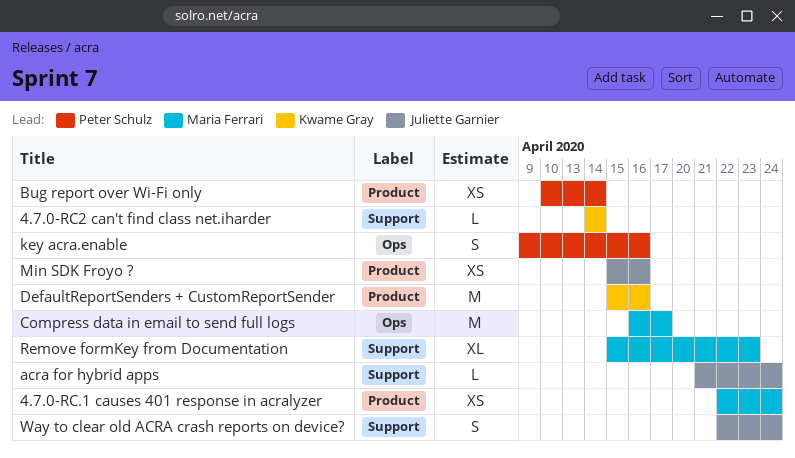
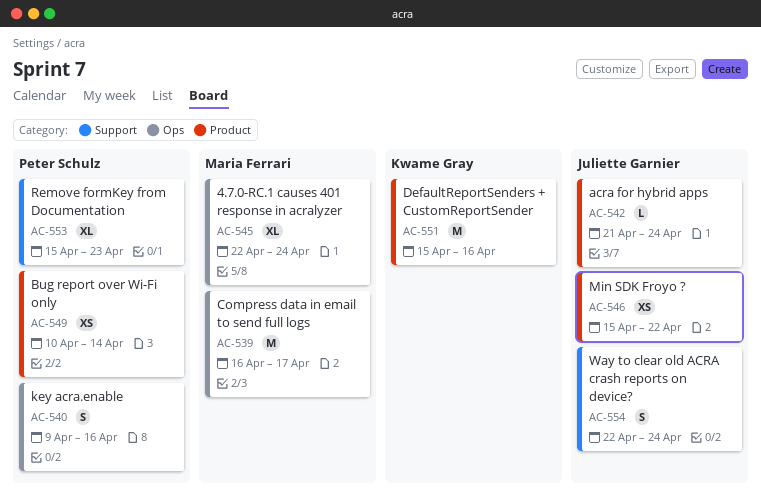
4.7.0-RC.1 causes 401 response in acralyzer, label: Product -> Ops
4.7.0-RC.1 causes 401 response in acralyzer, estimate: XS -> XL
4.7.0-RC2 can't find class net.iharder: present -> none
acra for hybrid apps, label: Support -> Product
Min SDK Froyo ?, due: Apr 16 -> Apr 22
Remove formKey from Documentation, owner: Maria Ferrari -> Peter Schulz

